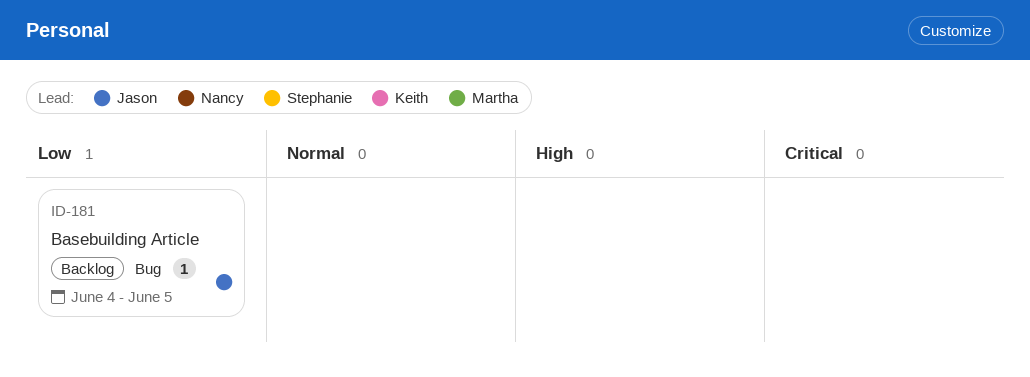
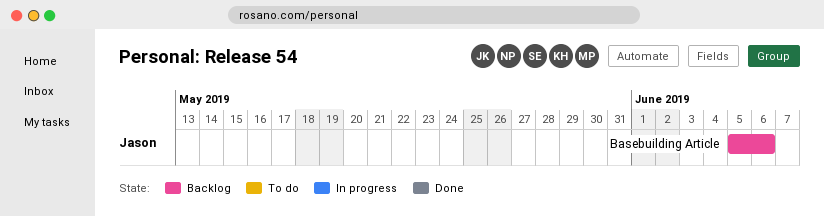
Basebuilding Article, start: Jun 4 -> Jun 5
Basebuilding Article, due: Jun 5 -> Jun 6

